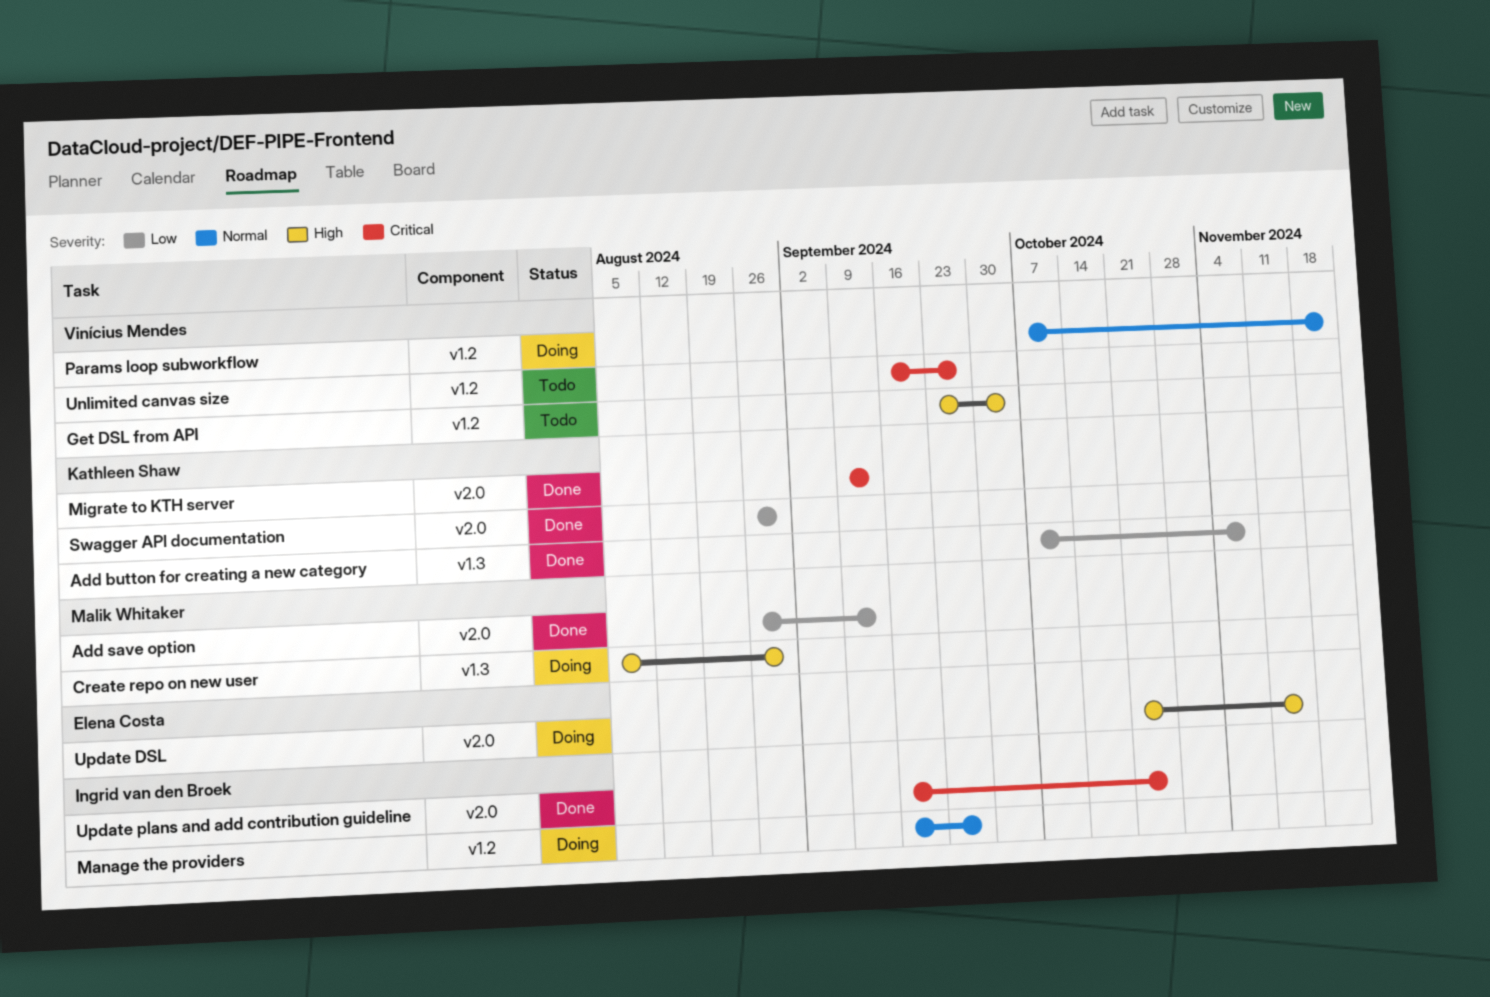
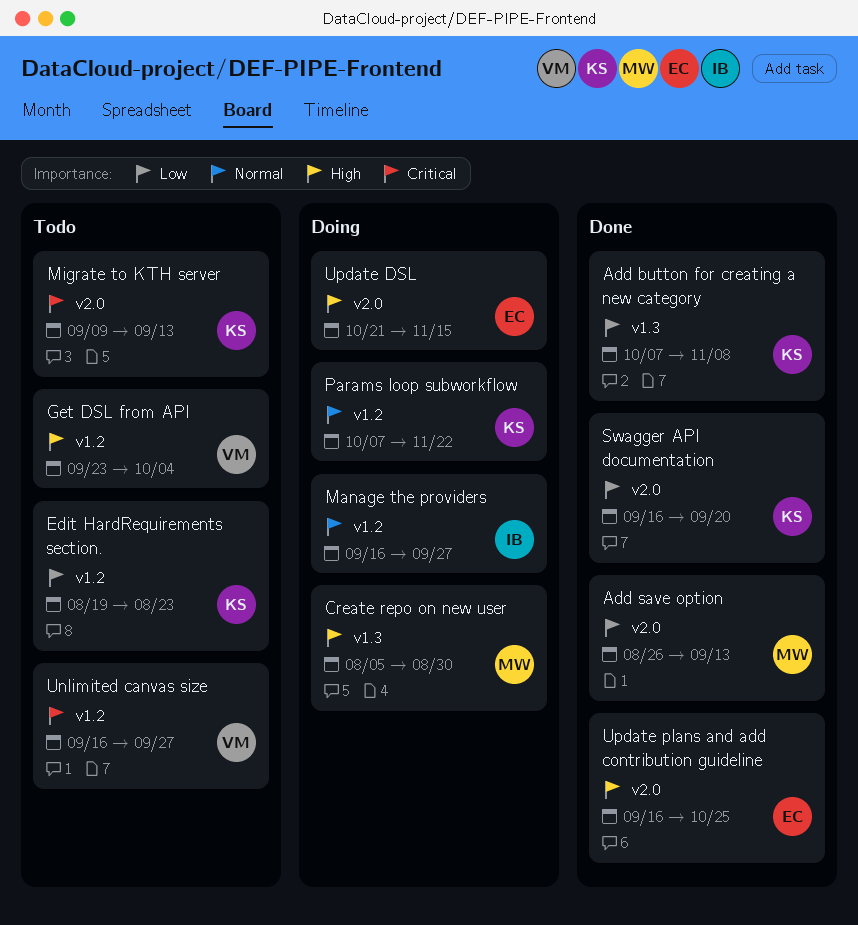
Edit HardRequirements section.: none -> present
Migrate to KTH server, status: Done -> Todo
Params loop subworkflow, owner: Vinícius Mendes -> Kathleen Shaw
Swagger API documentation, start: Aug 26 -> Sep 16
Swagger API documentation, due: Aug 30 -> Sep 20
Update plans and add contribution guideline, owner: Ingrid van den Broek -> Elena Costa
Update plans and add contribution guideline, priority: Critical -> High

